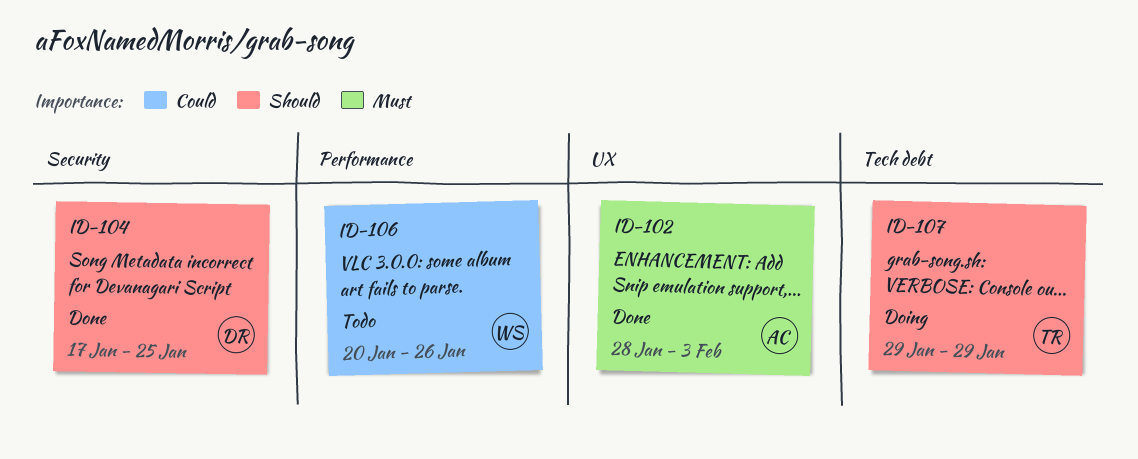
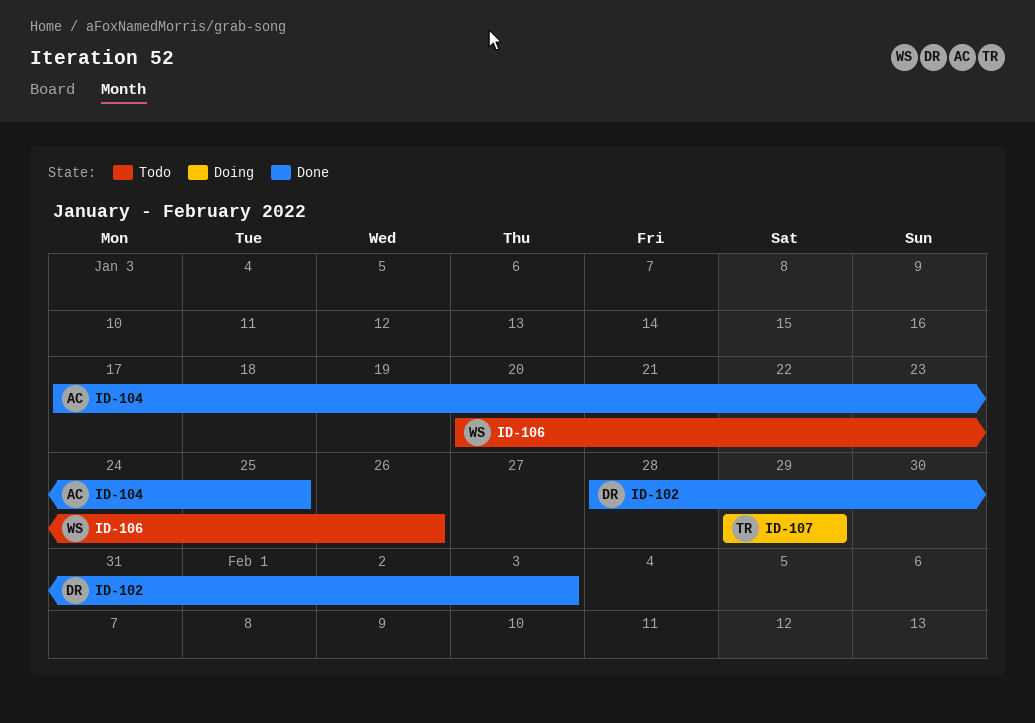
ID-102, owner: AC -> DR
ID-104, owner: DR -> AC

